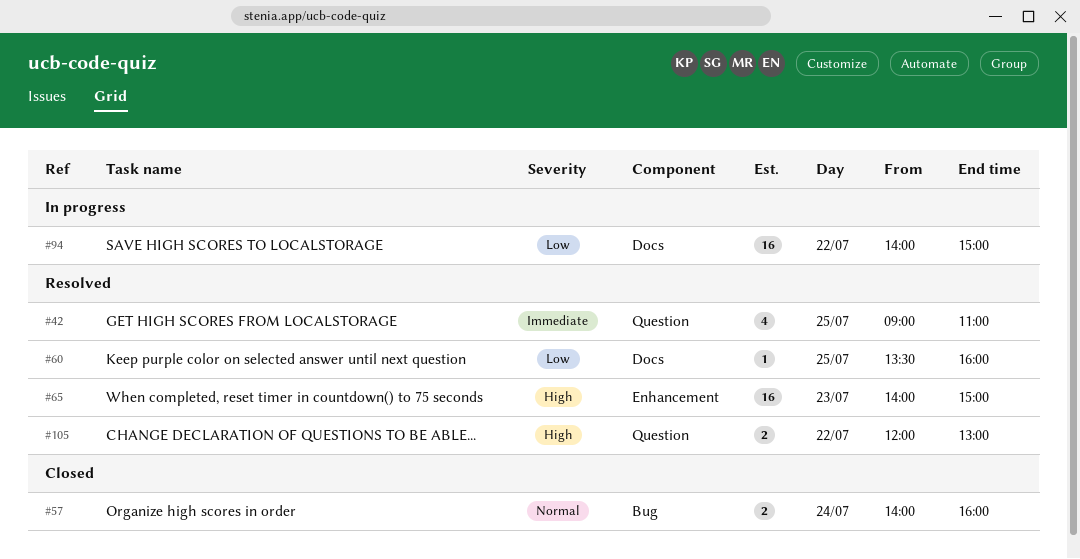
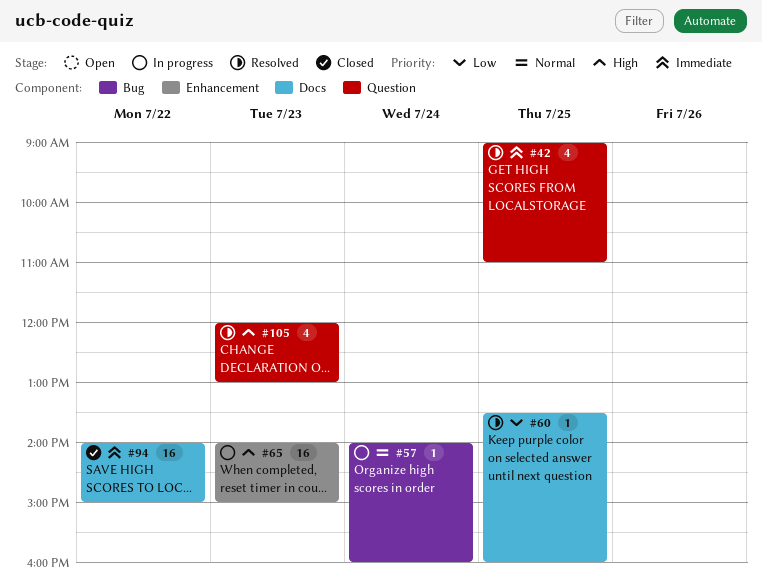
#57, status: Closed -> In progress
#57, estimate: 2 -> 1
#65, status: Resolved -> In progress
#94, status: In progress -> Closed
#94, priority: Low -> Immediate
#105, estimate: 2 -> 4
#105, day: Jul 22 -> Jul 23

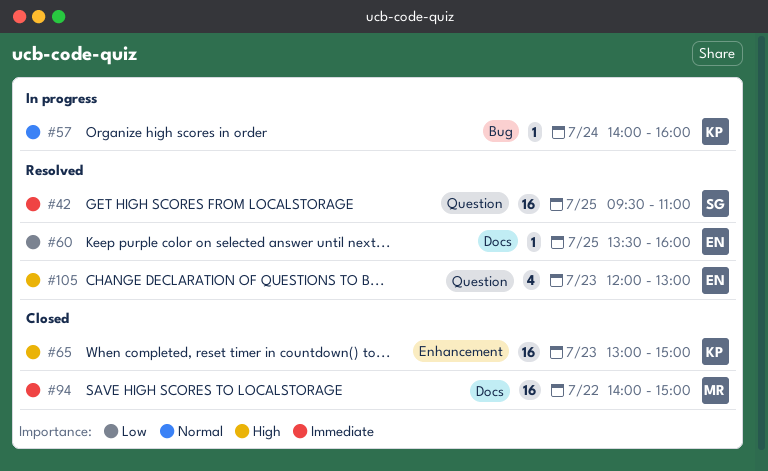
#42, estimate: 4 -> 16
#42, begins: 09:00 -> 09:30
#65, status: In progress -> Closed
#65, begins: 14:00 -> 13:00

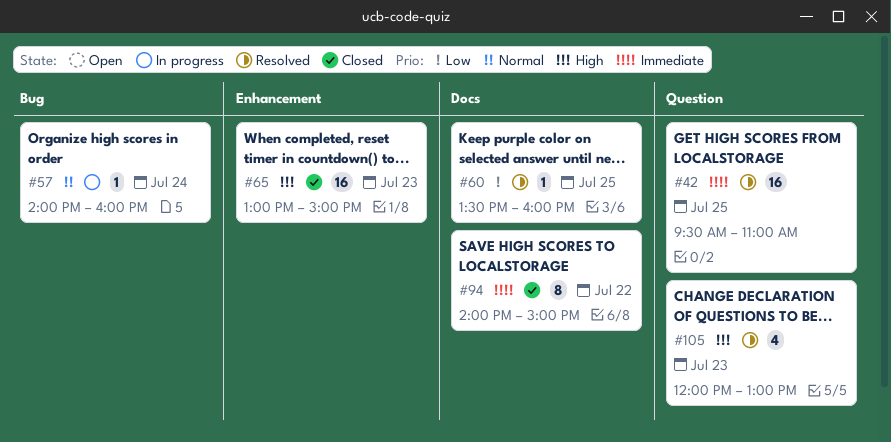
#94, estimate: 16 -> 8

